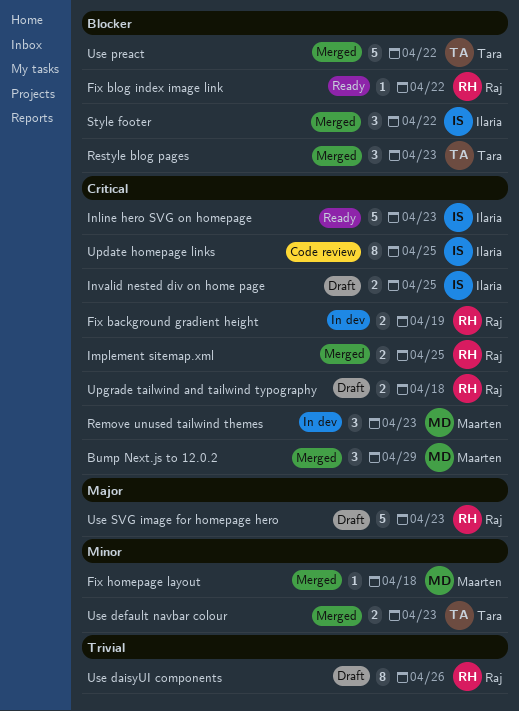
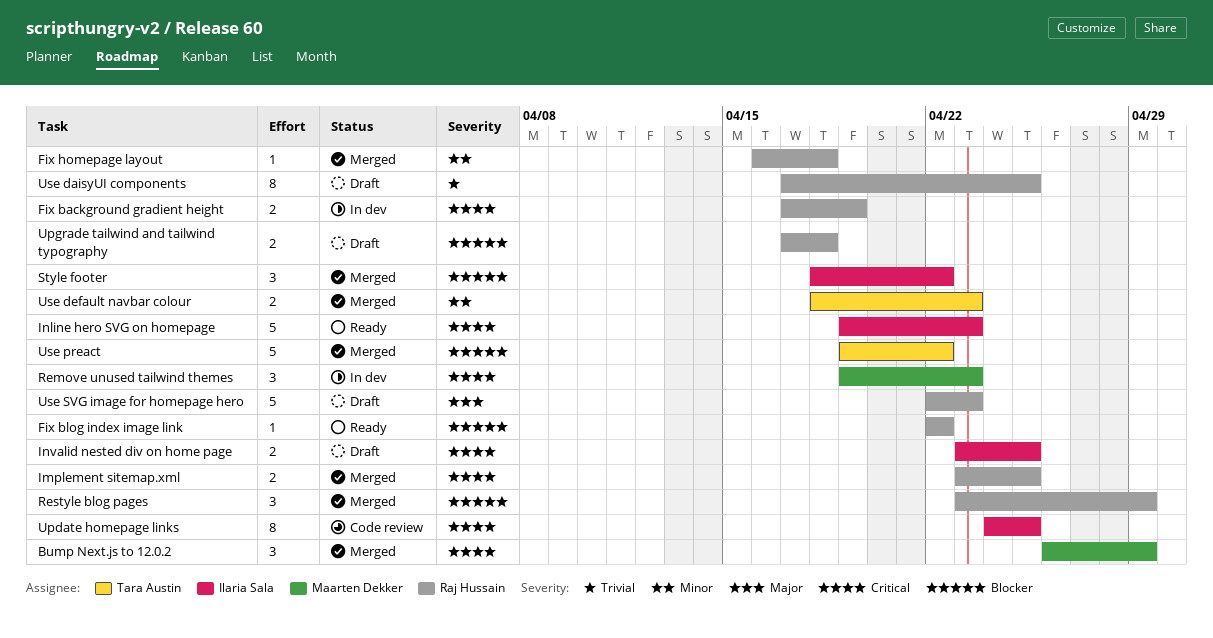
Fix homepage layout, owner: Maarten Dekker -> Raj Hussain
Restyle blog pages, owner: Tara Austin -> Raj Hussain
Restyle blog pages, due: Apr 23 -> Apr 29
Upgrade tailwind and tailwind typography, priority: Critical -> Blocker
Use daisyUI components, due: Apr 26 -> Apr 25

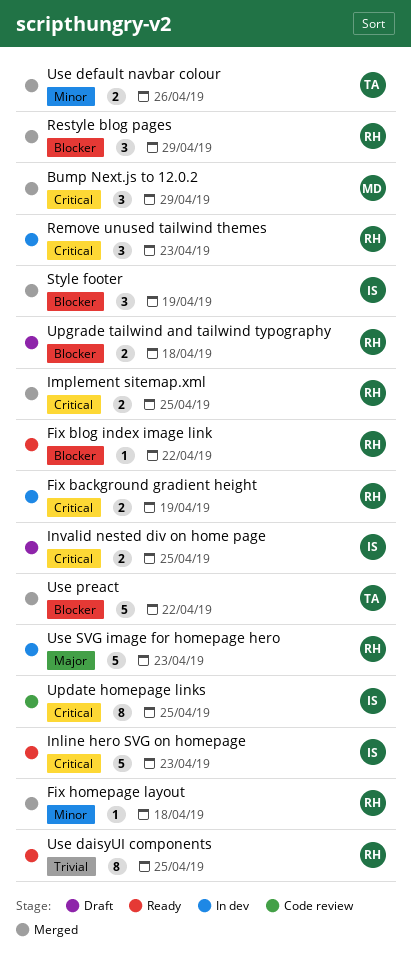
Remove unused tailwind themes, owner: Maarten Dekker -> Raj Hussain
Style footer, due: Apr 22 -> Apr 19
Use daisyUI components, status: Draft -> Ready
Use default navbar colour, due: Apr 23 -> Apr 26
Use SVG image for homepage hero, status: Draft -> In dev

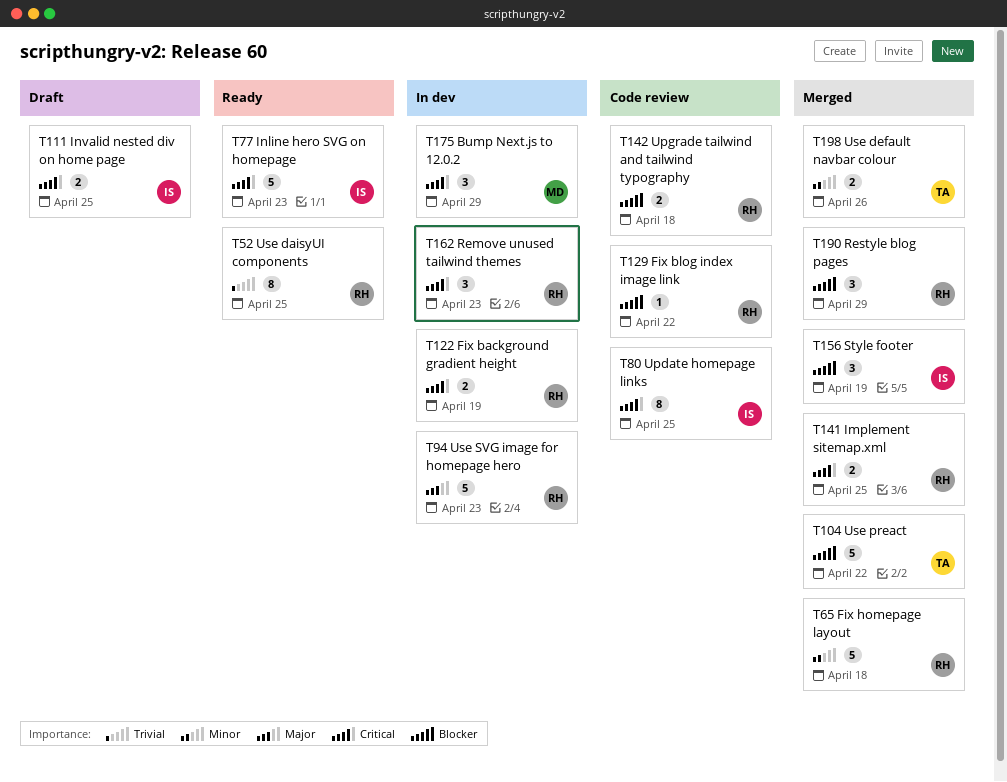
Bump Next.js to 12.0.2, status: Merged -> In dev
Fix blog index image link, status: Ready -> Code review
Fix homepage layout, estimate: 1 -> 5
Upgrade tailwind and tailwind typography, status: Draft -> Code review

